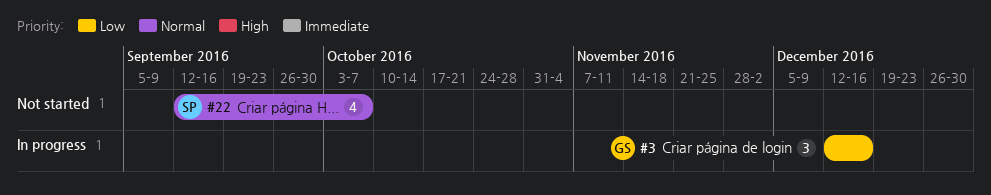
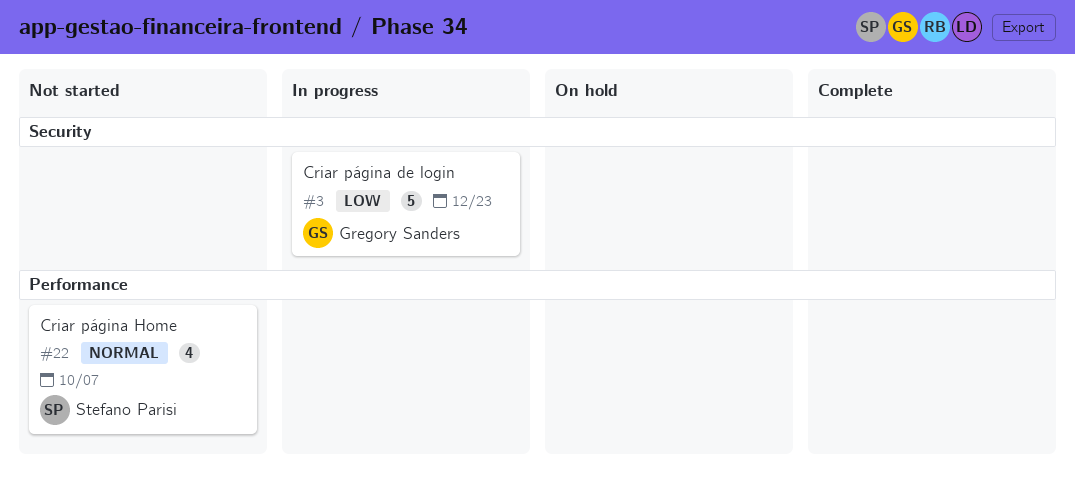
#3, estimate: 3 -> 5
#3, due: Dec 16 -> Dec 23

